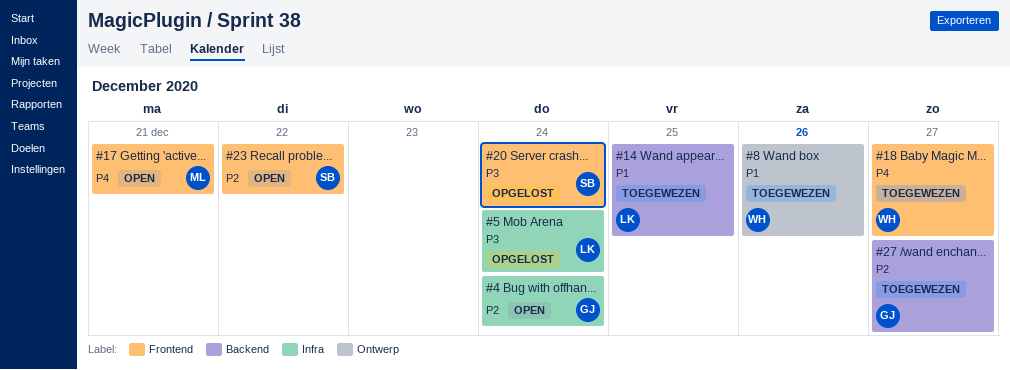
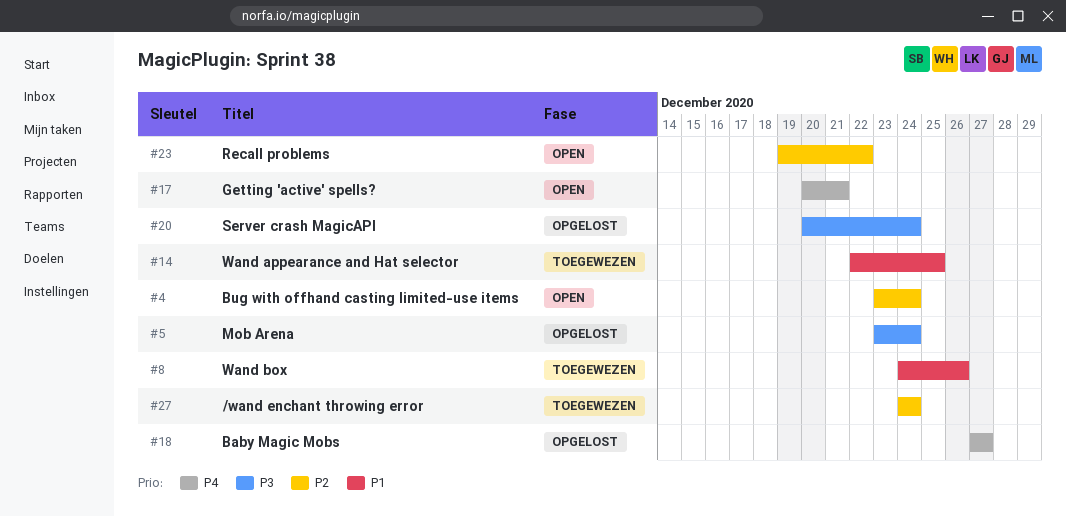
#18, status: Toegewezen -> Opgelost
#27, due: Dec 27 -> Dec 24

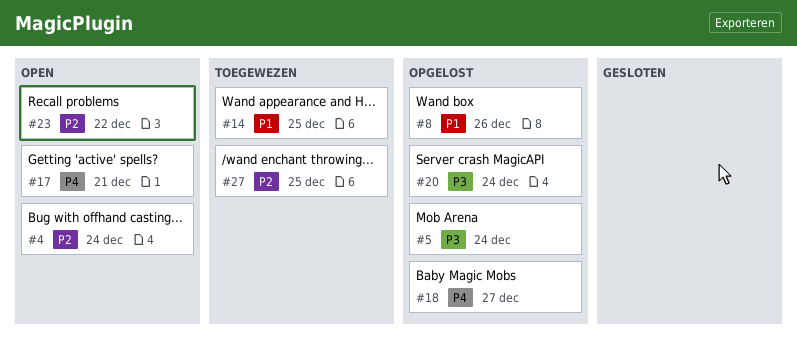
#8, status: Toegewezen -> Opgelost
#27, due: Dec 24 -> Dec 25

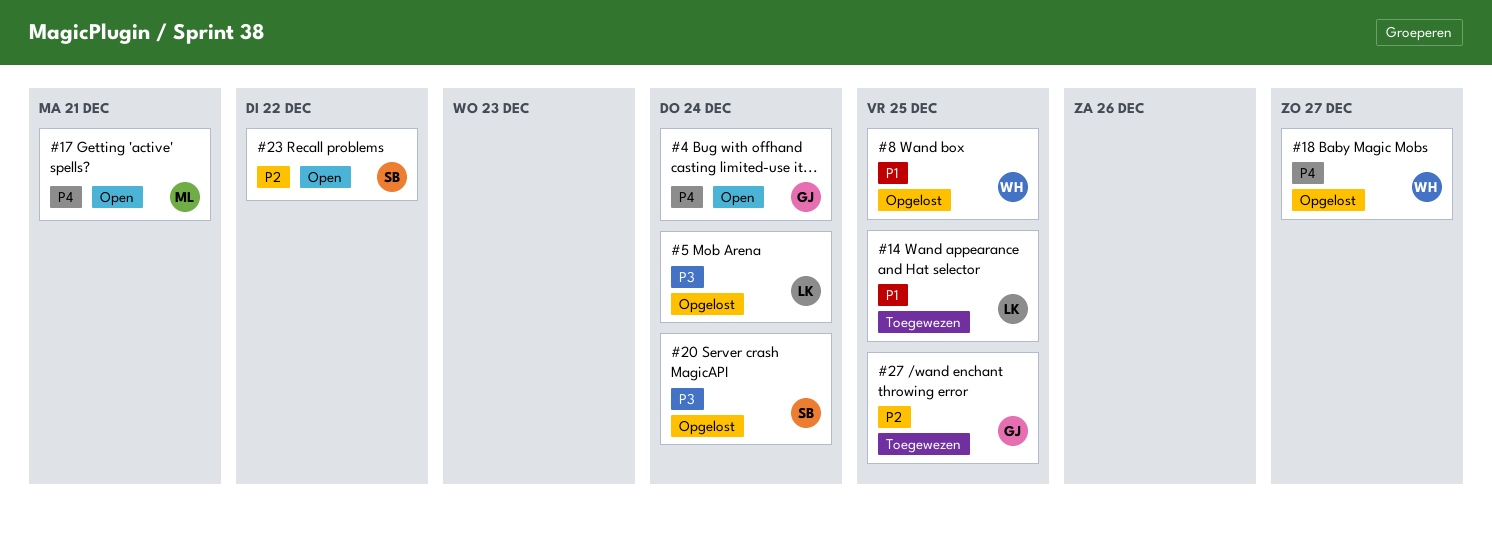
#4, priority: P2 -> P4
#8, due: Dec 26 -> Dec 25

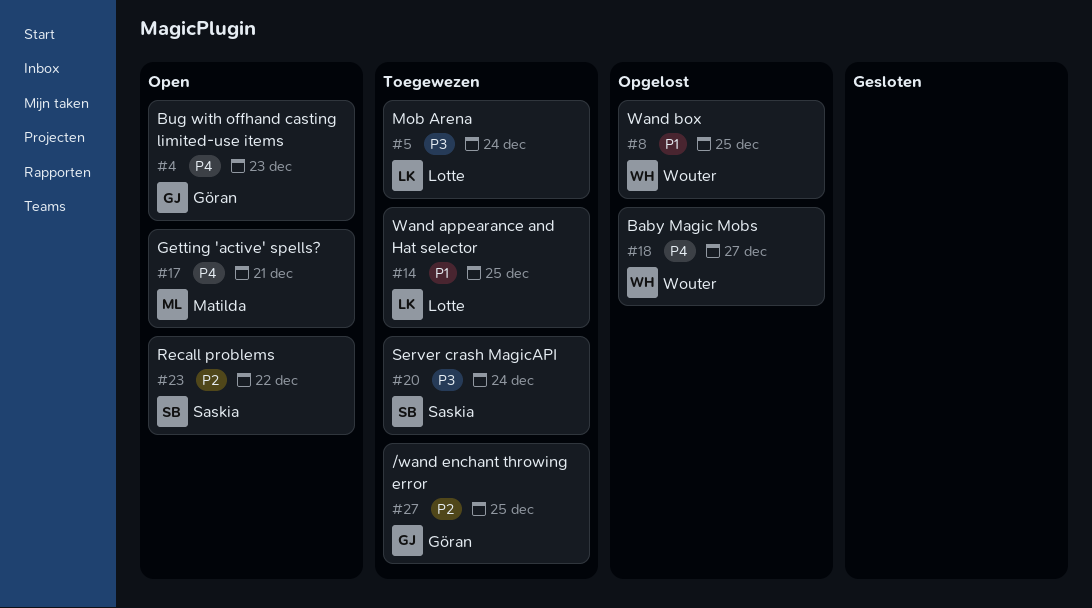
#4, due: Dec 24 -> Dec 23
#5, status: Opgelost -> Toegewezen
#20, status: Opgelost -> Toegewezen

